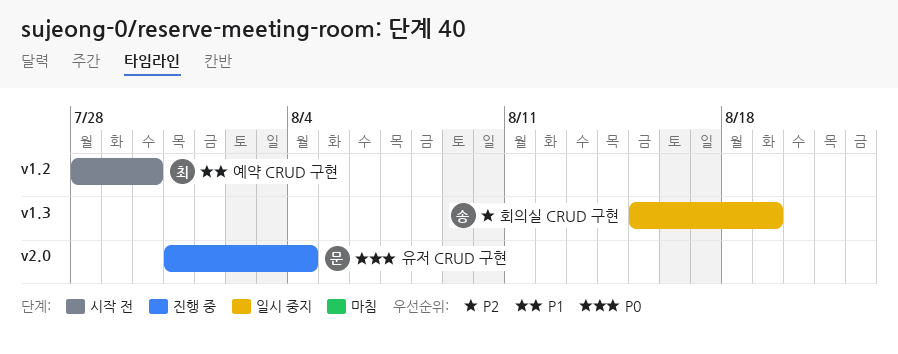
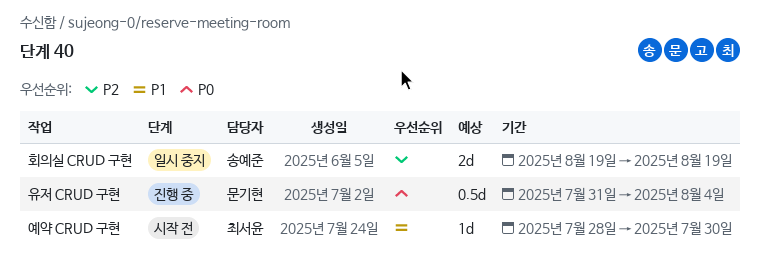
회의실 CRUD 구현, start: Aug 15 -> Aug 19

